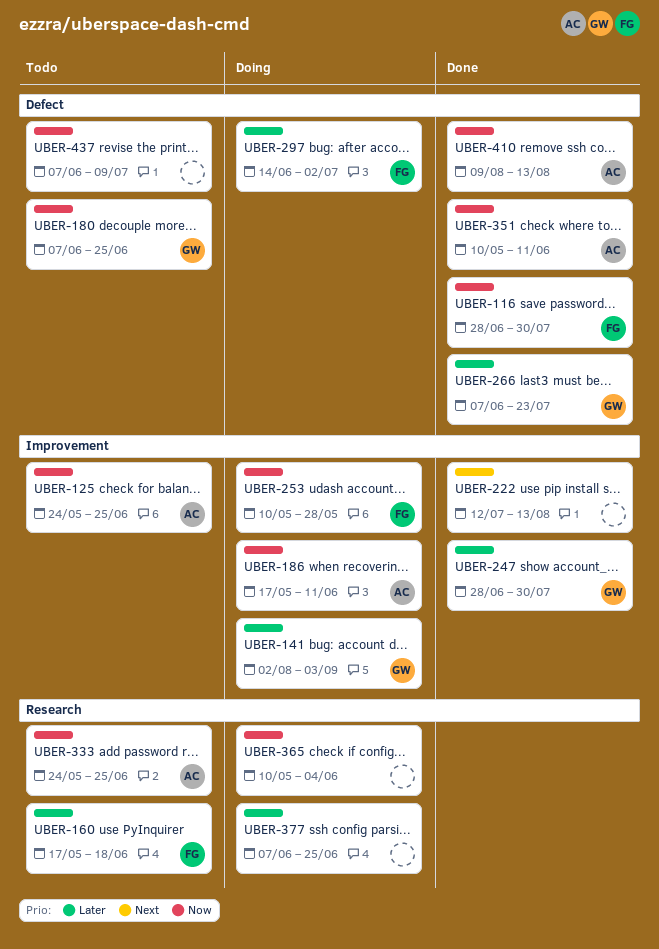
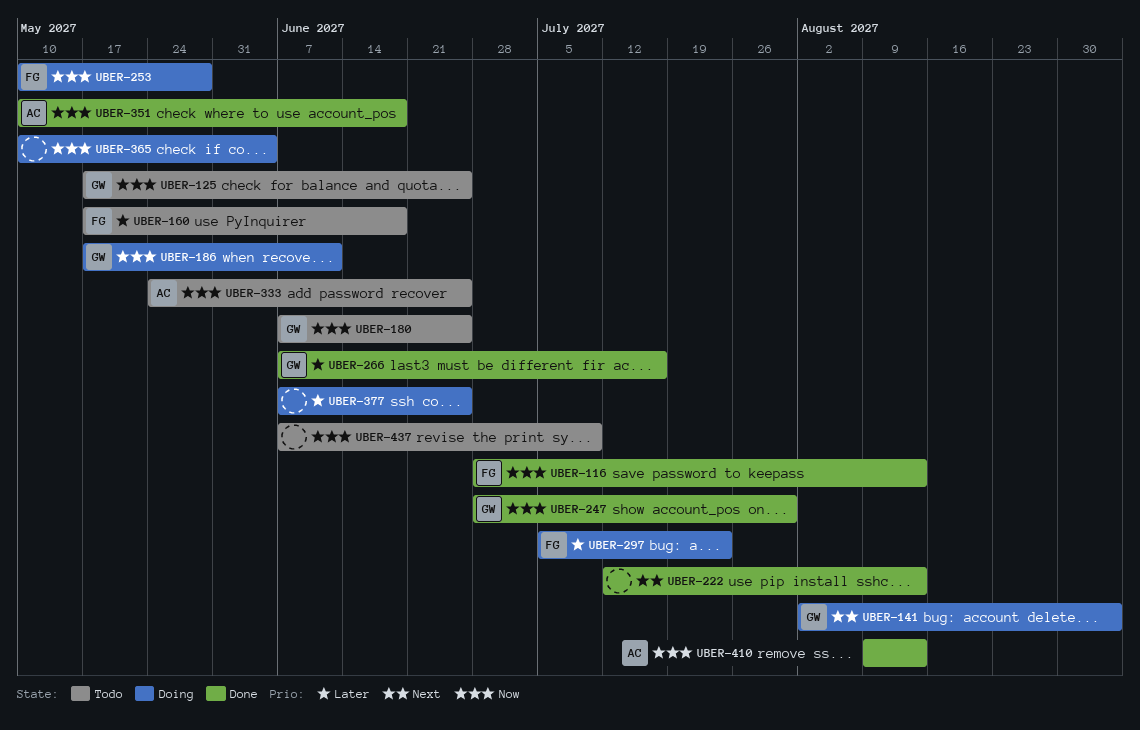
UBER-116, due: Jul 30 -> Aug 13
UBER-125, owner: AC -> GW
UBER-125, start: May 24 -> May 17
UBER-141, priority: Later -> Next
UBER-186, owner: AC -> GW
UBER-247, priority: Later -> Now
UBER-266, due: Jul 23 -> Jul 16
UBER-297, start: Jun 14 -> Jul 5
UBER-297, due: Jul 2 -> Jul 23
UBER-351, due: Jun 11 -> Jun 18

